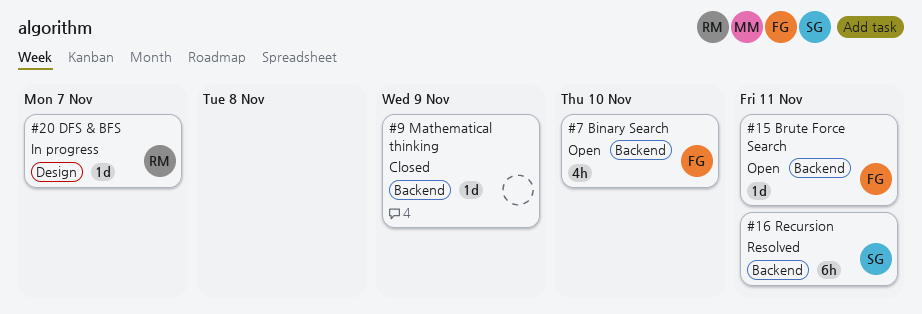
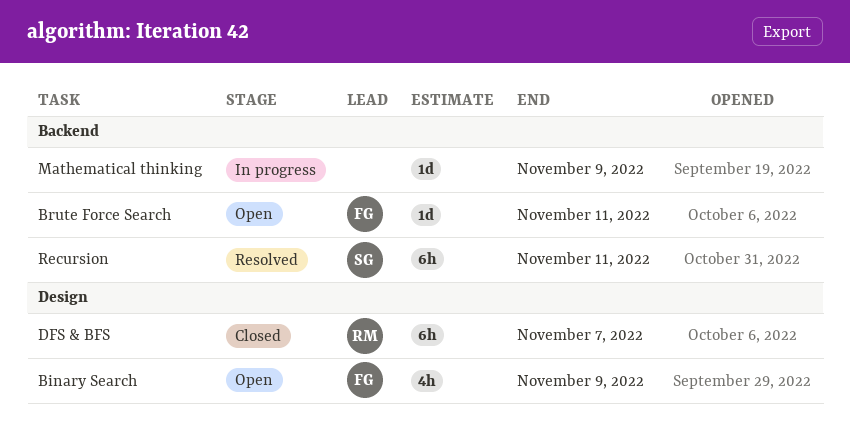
Binary Search, label: Backend -> Design
Binary Search, due: Nov 10 -> Nov 9
DFS & BFS, status: In progress -> Closed
DFS & BFS, estimate: 1d -> 6h
Mathematical thinking, status: Closed -> In progress

